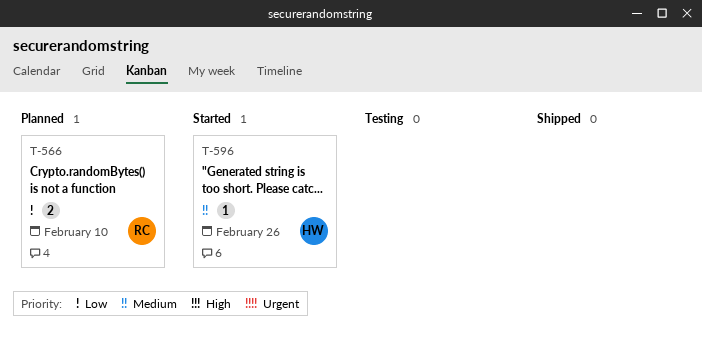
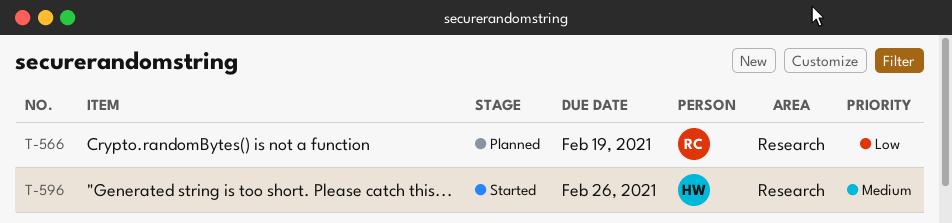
T-566, due: Feb 10 -> Feb 19

